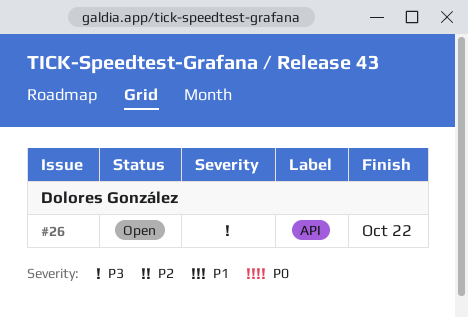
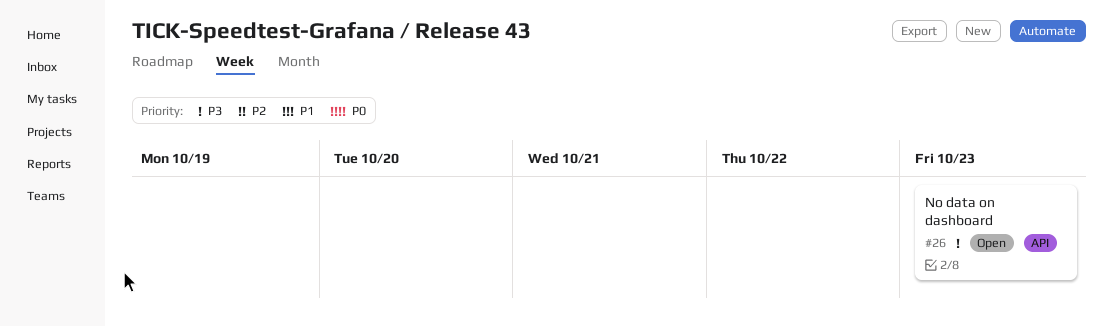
#26, due: Oct 22 -> Oct 23

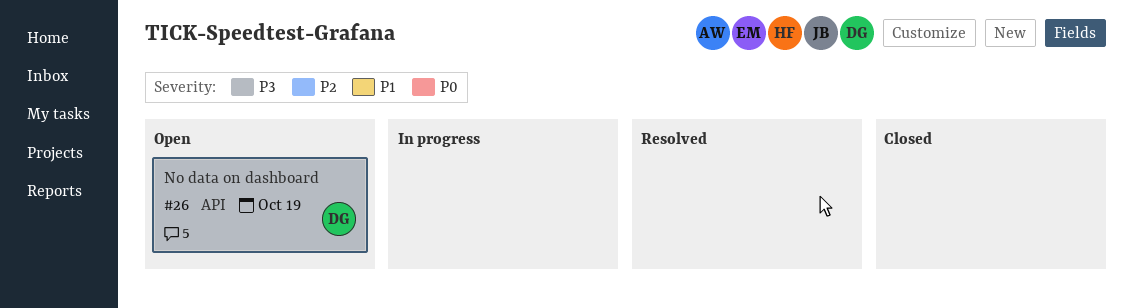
#26, due: Oct 23 -> Oct 19

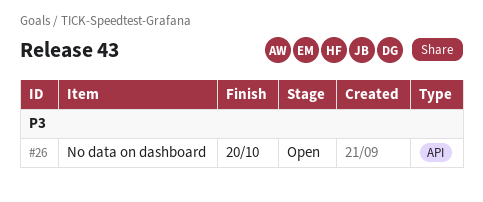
#26, due: Oct 19 -> Oct 20

